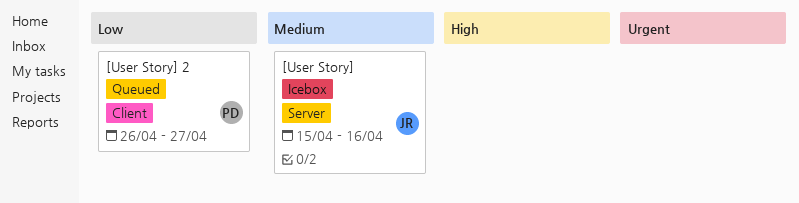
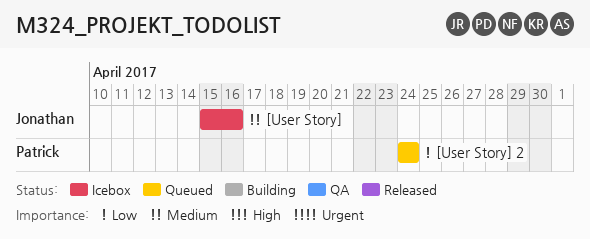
[User Story] 2, start: Apr 26 -> Apr 24
[User Story] 2, due: Apr 27 -> Apr 24

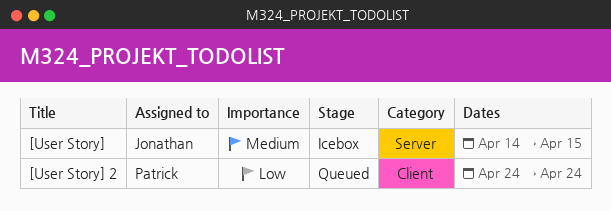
[User Story], start: Apr 15 -> Apr 14
[User Story], due: Apr 16 -> Apr 15

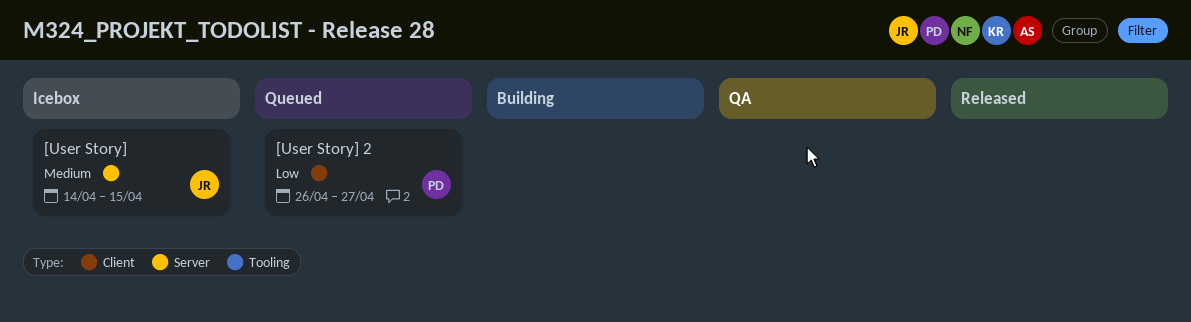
[User Story] 2, start: Apr 24 -> Apr 26
[User Story] 2, due: Apr 24 -> Apr 27

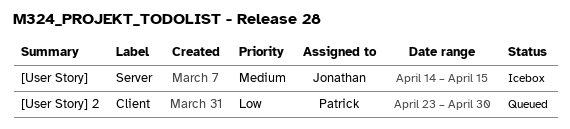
[User Story] 2, start: Apr 26 -> Apr 23
[User Story] 2, due: Apr 27 -> Apr 30

